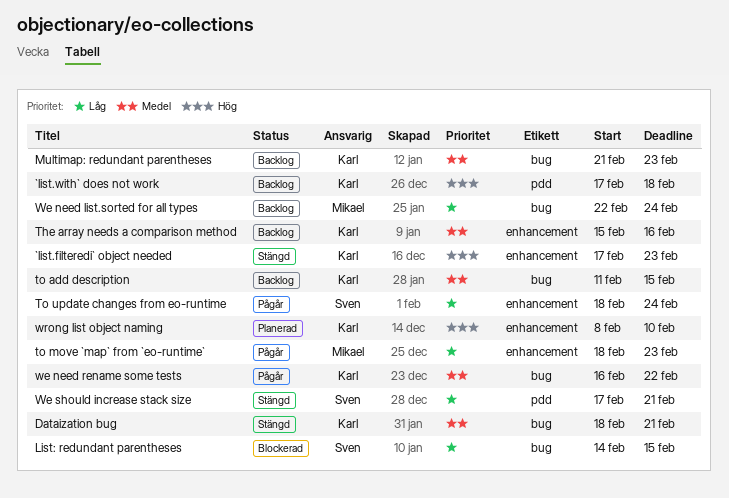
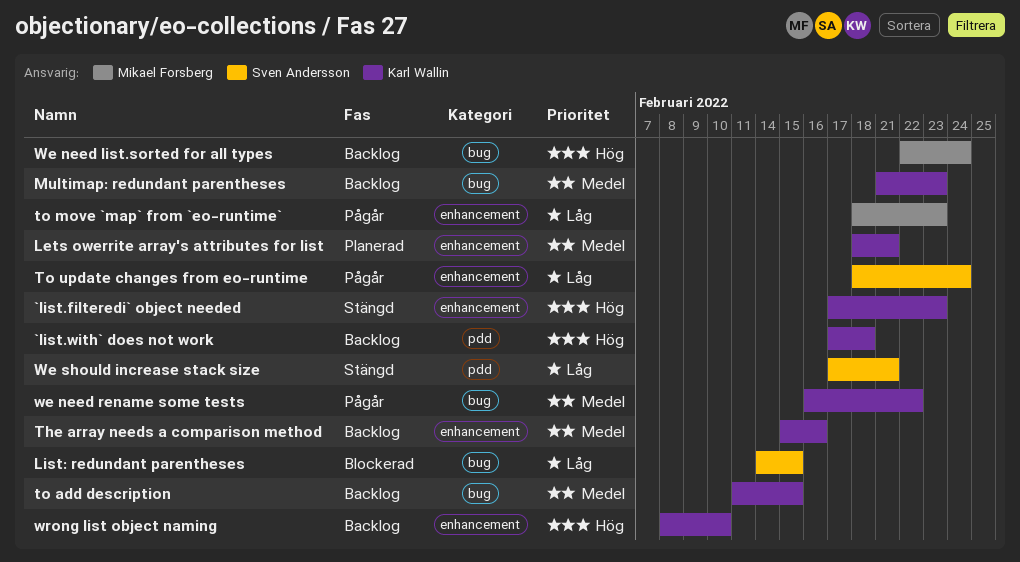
Dataization bug: present -> none
Lets owerrite array's attributes for list: none -> present
We need list.sorted for all types, priority: Låg -> Hög
wrong list object naming, status: Planerad -> Backlog

